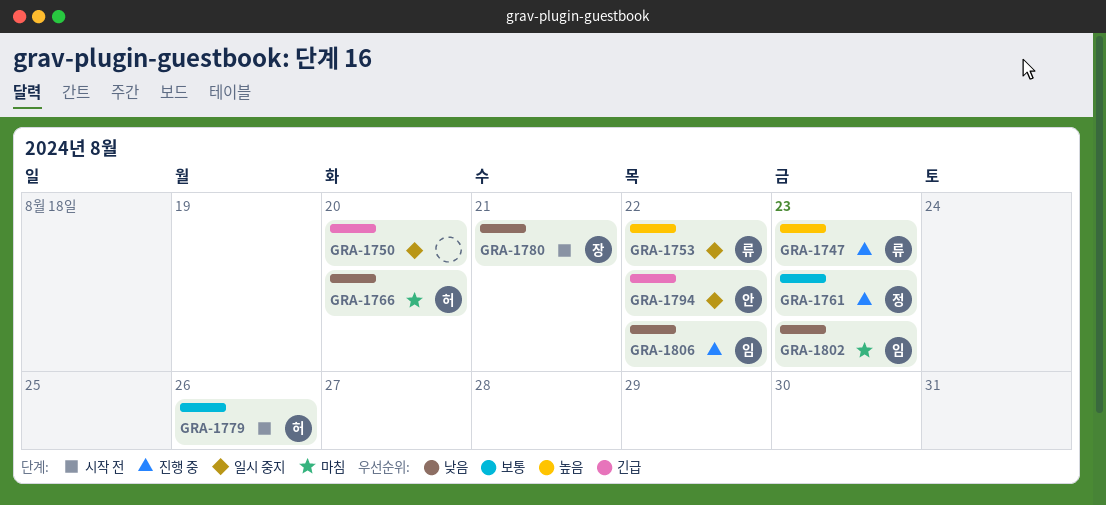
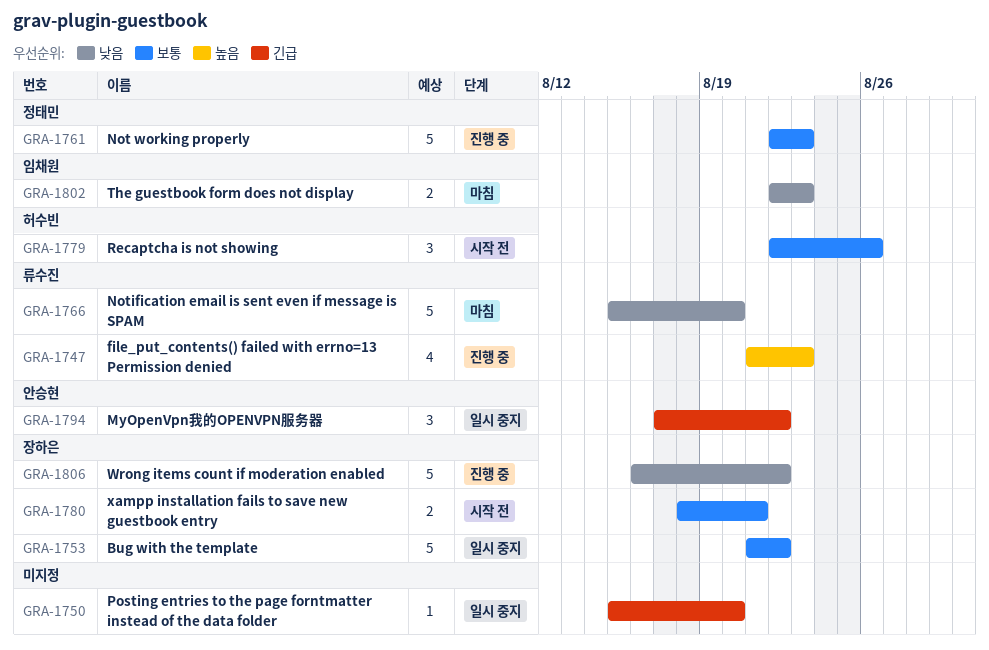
GRA-1753, owner: 류수진 -> 장하은
GRA-1753, priority: 높음 -> 보통
GRA-1766, owner: 허수빈 -> 류수진
GRA-1780, priority: 낮음 -> 보통
GRA-1806, owner: 임채원 -> 장하은

